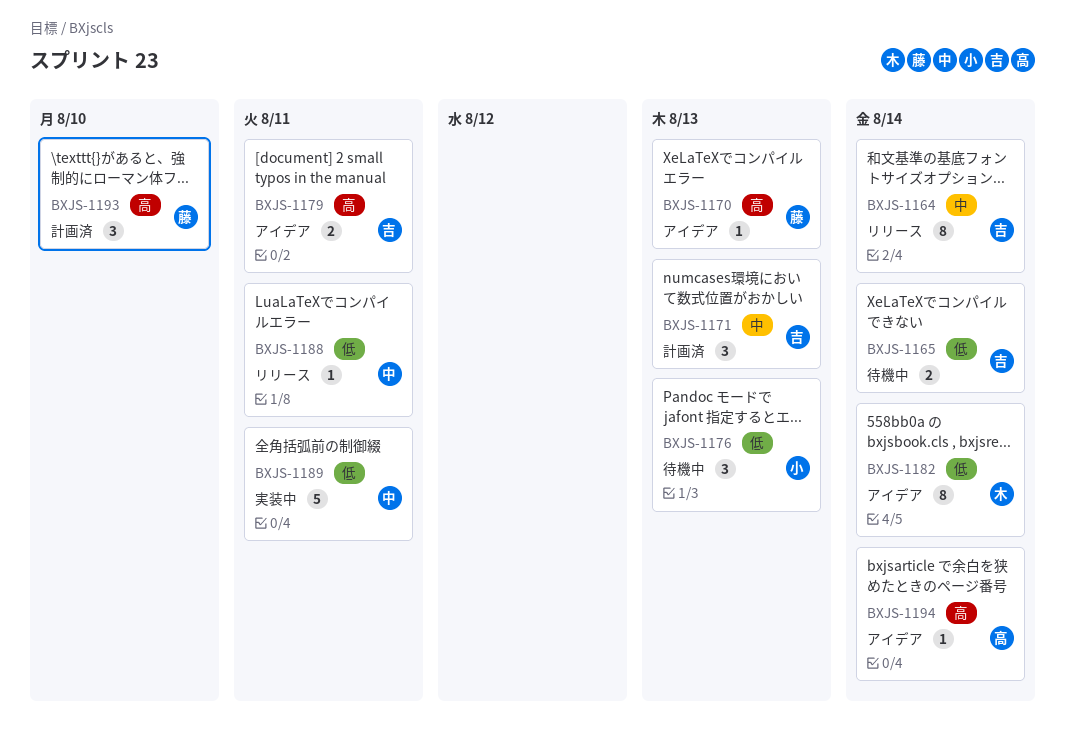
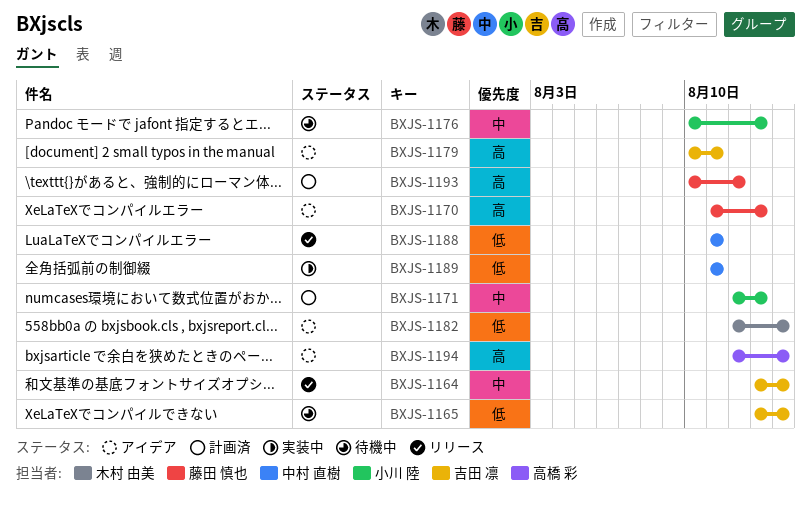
BXJS-1171, owner: 吉田 凛 -> 小川 陸
BXJS-1176, priority: 低 -> 中
BXJS-1193, due: Aug 10 -> Aug 12

